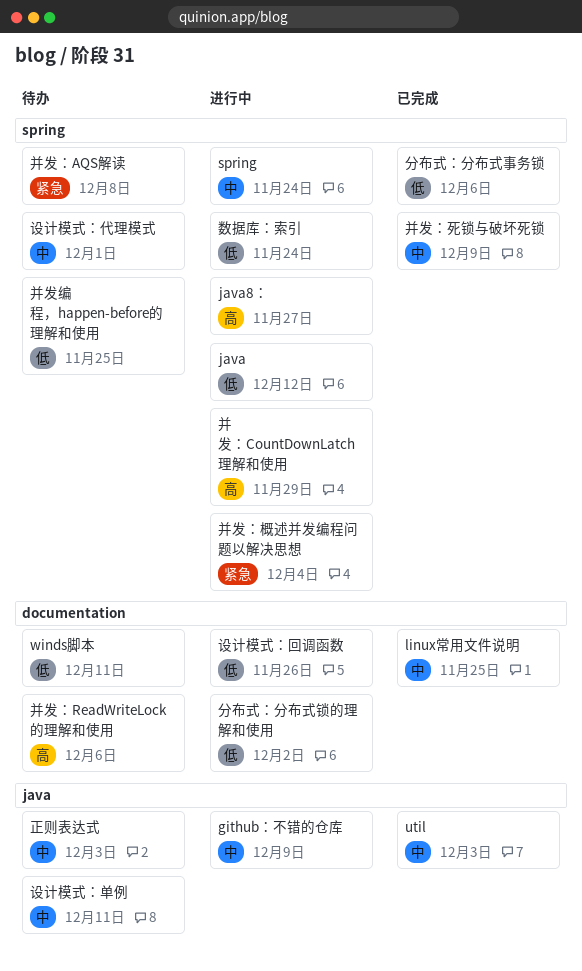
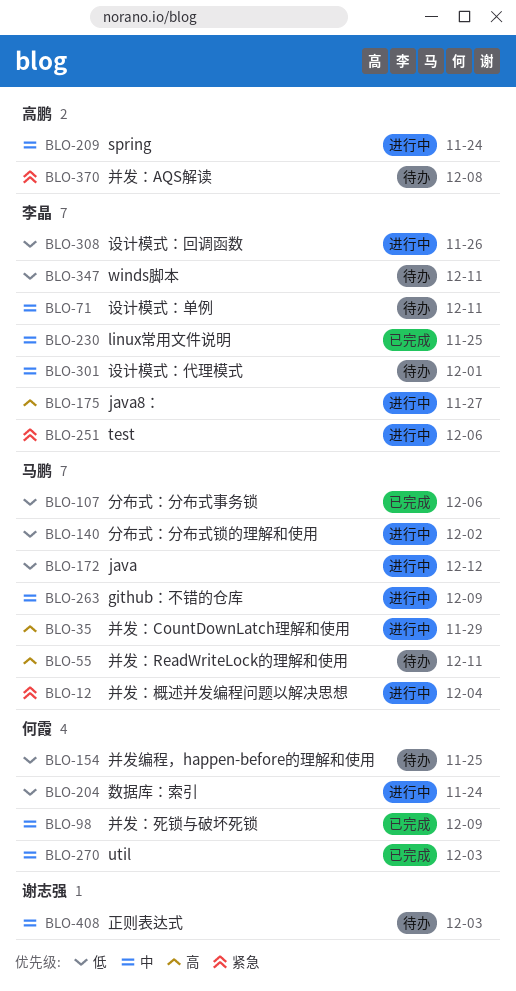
test: none -> present
并发：ReadWriteLock的理解和使用, due: Dec 6 -> Dec 11

